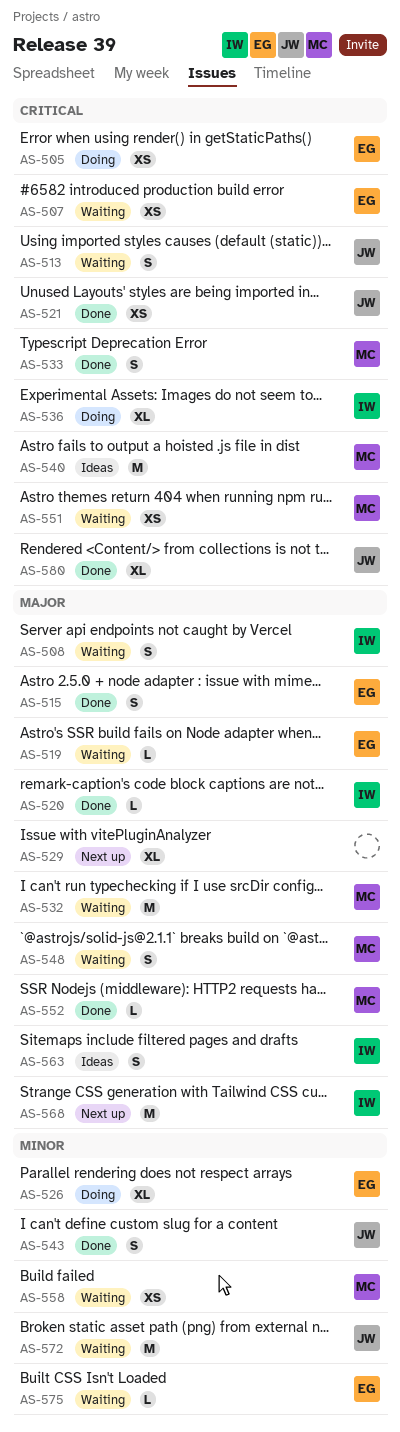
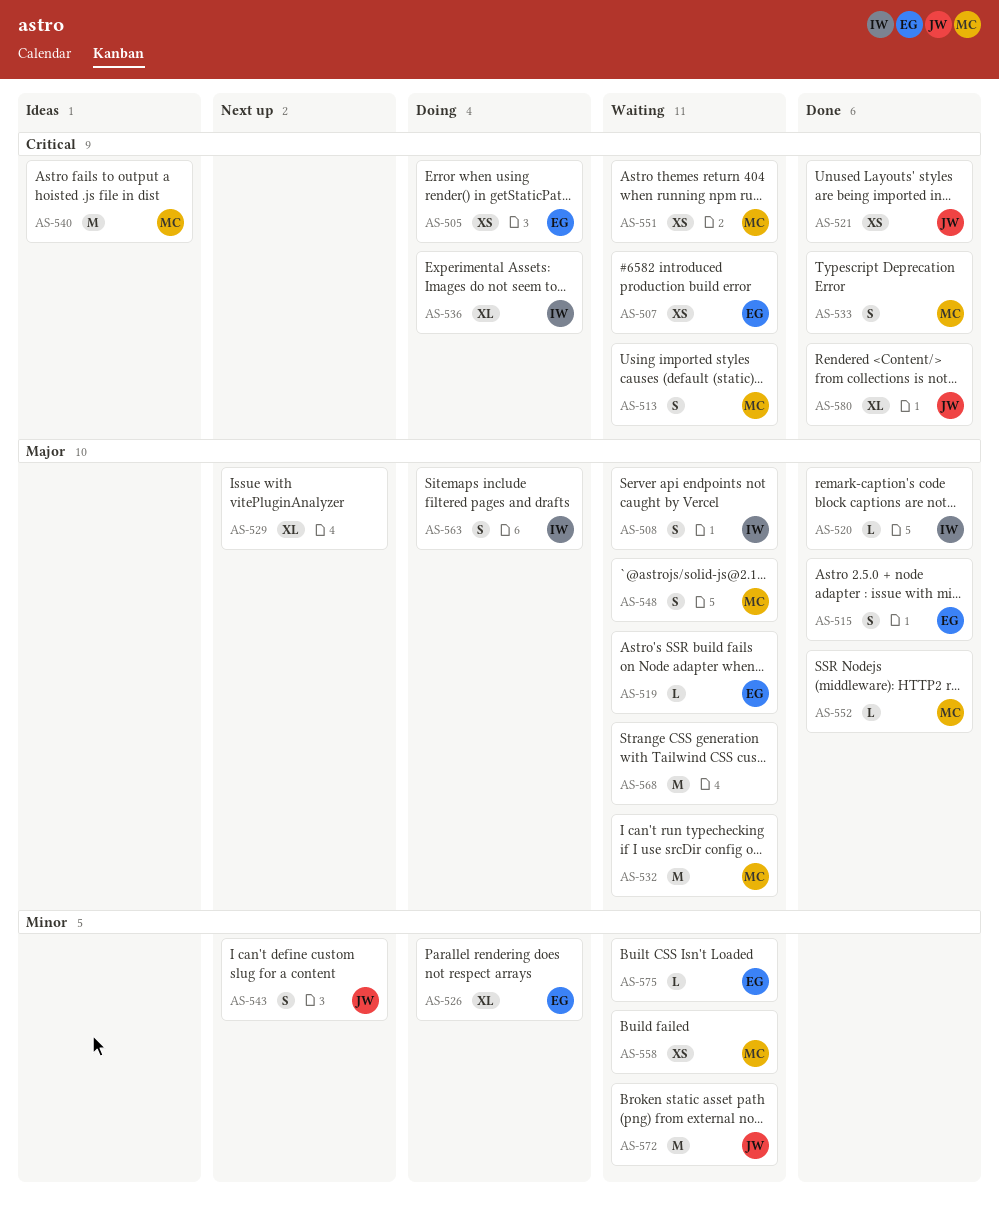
AS-513, owner: JW -> MC
AS-543, status: Done -> Next up
AS-563, status: Ideas -> Doing
AS-568, status: Next up -> Waiting
AS-568, owner: IW -> none

